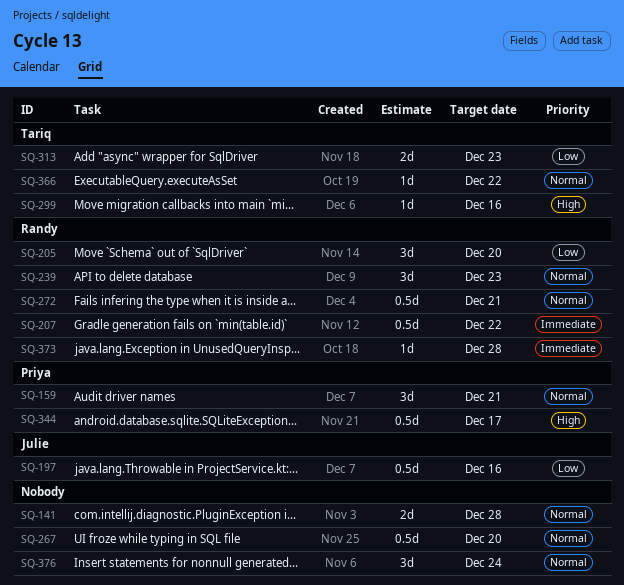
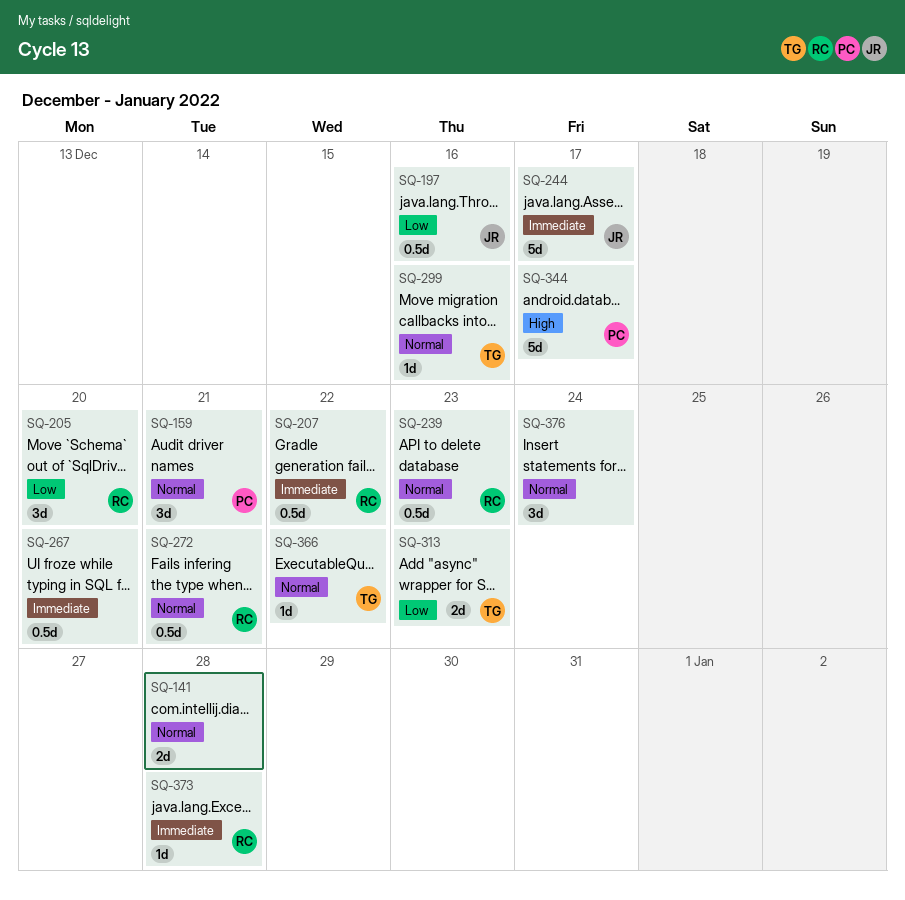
SQ-239, estimate: 3d -> 0.5d
SQ-244: none -> present
SQ-267, priority: Normal -> Immediate
SQ-299, priority: High -> Normal
SQ-344, estimate: 0.5d -> 5d

